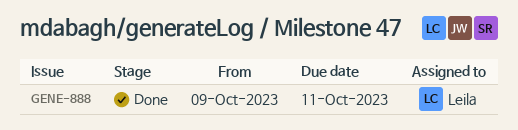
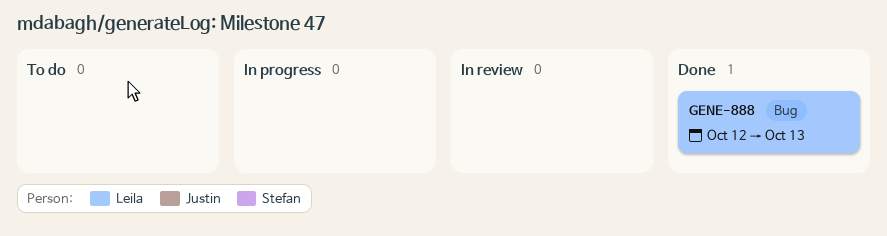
GENE-888, start: Oct 9 -> Oct 12
GENE-888, due: Oct 11 -> Oct 13

